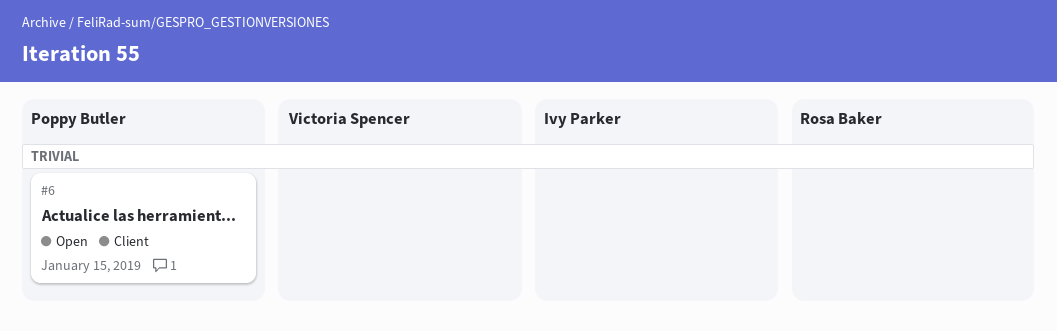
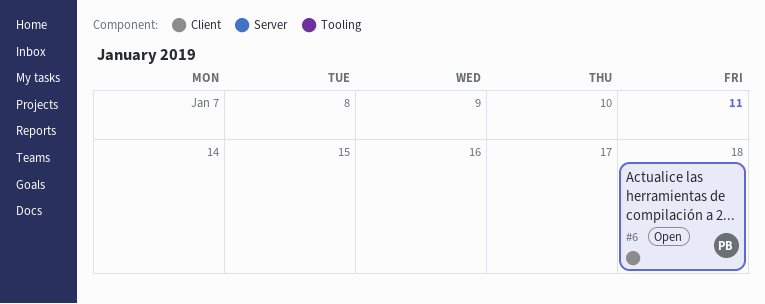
#6, due: Jan 15 -> Jan 18

